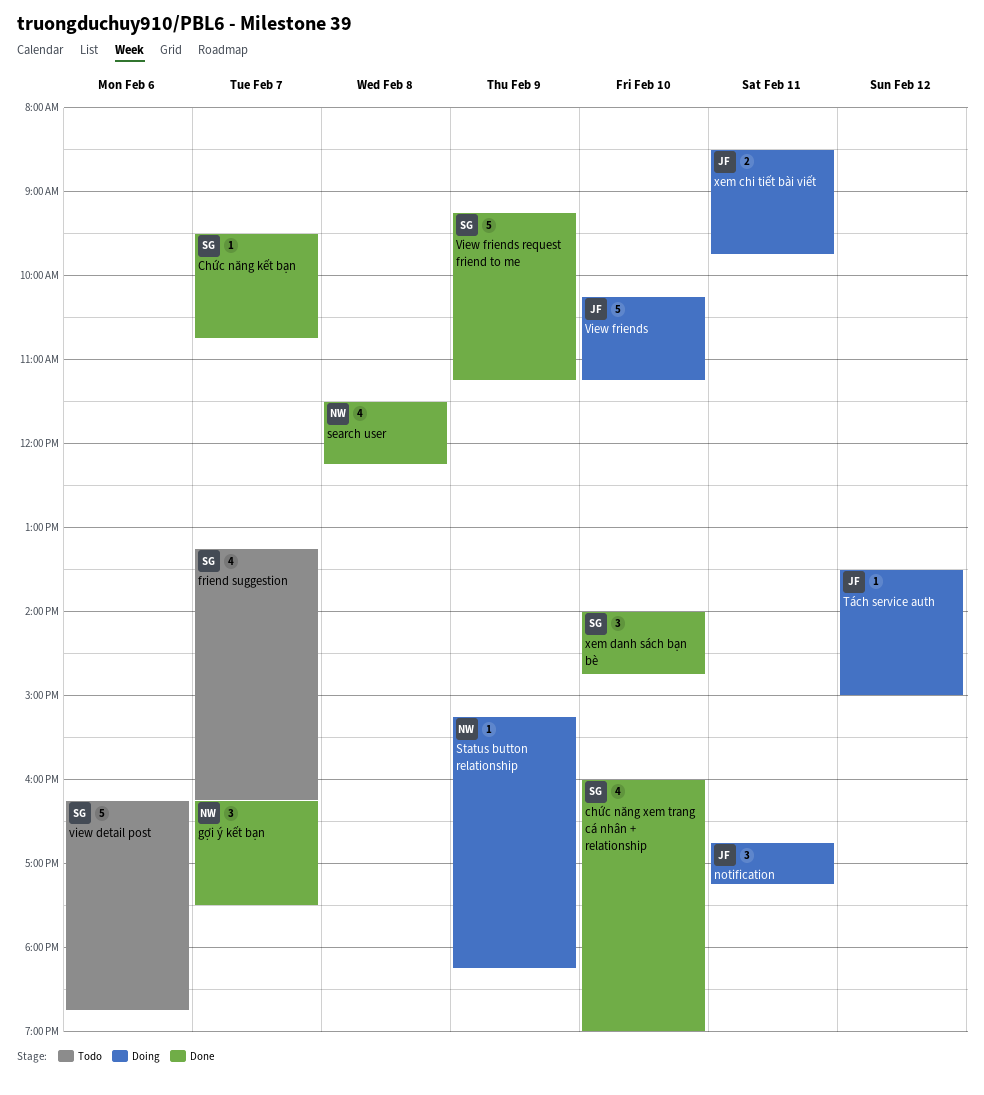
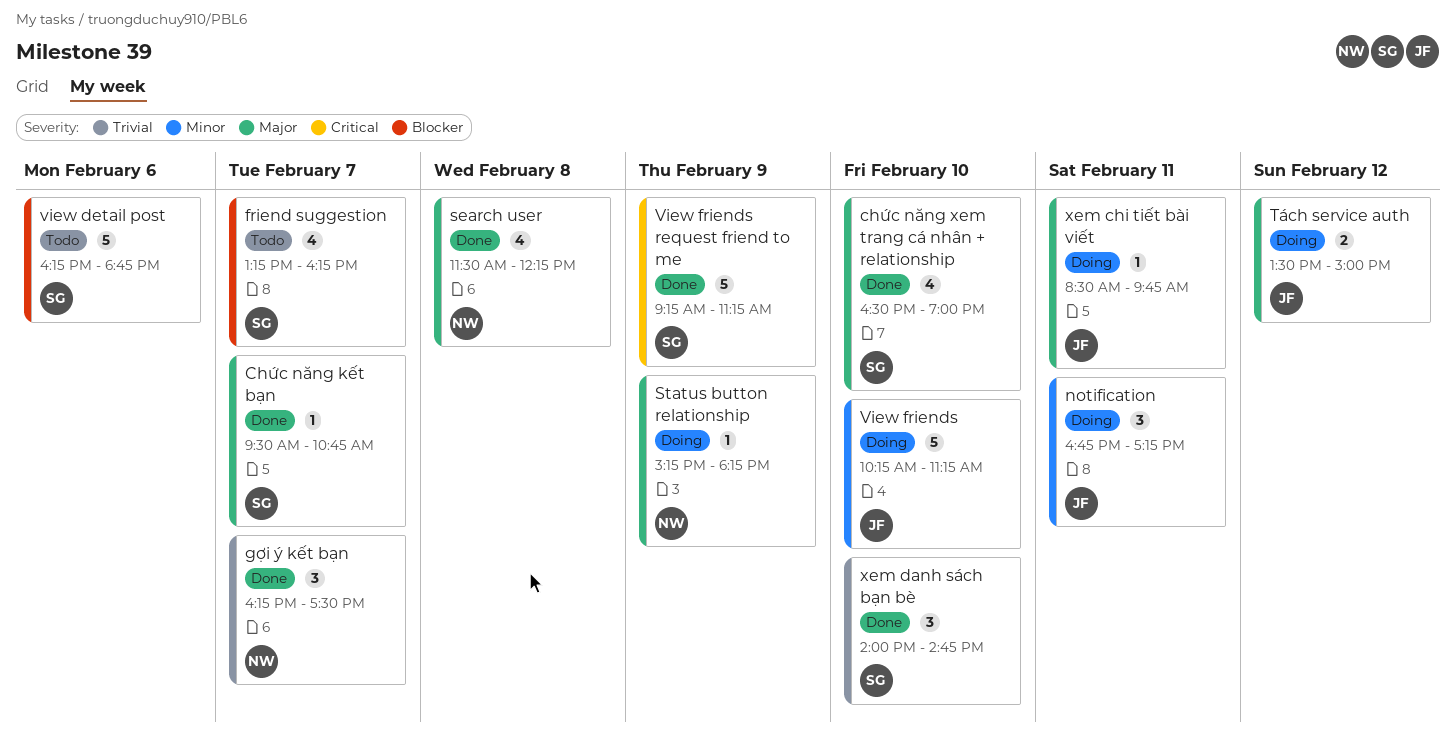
chức năng xem trang cá nhân + relationship, begins: 16:00 -> 16:30
Tách service auth, estimate: 1 -> 2
xem chi tiết bài viết, estimate: 2 -> 1

